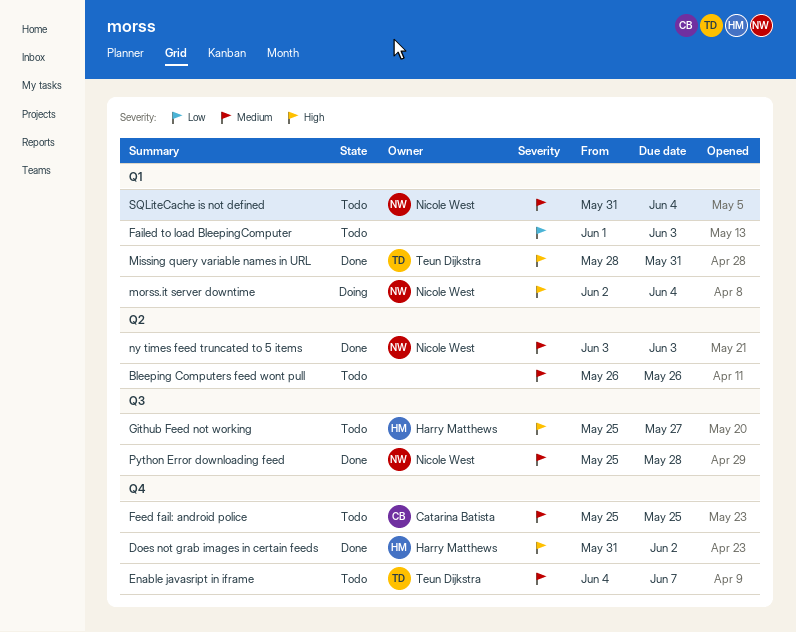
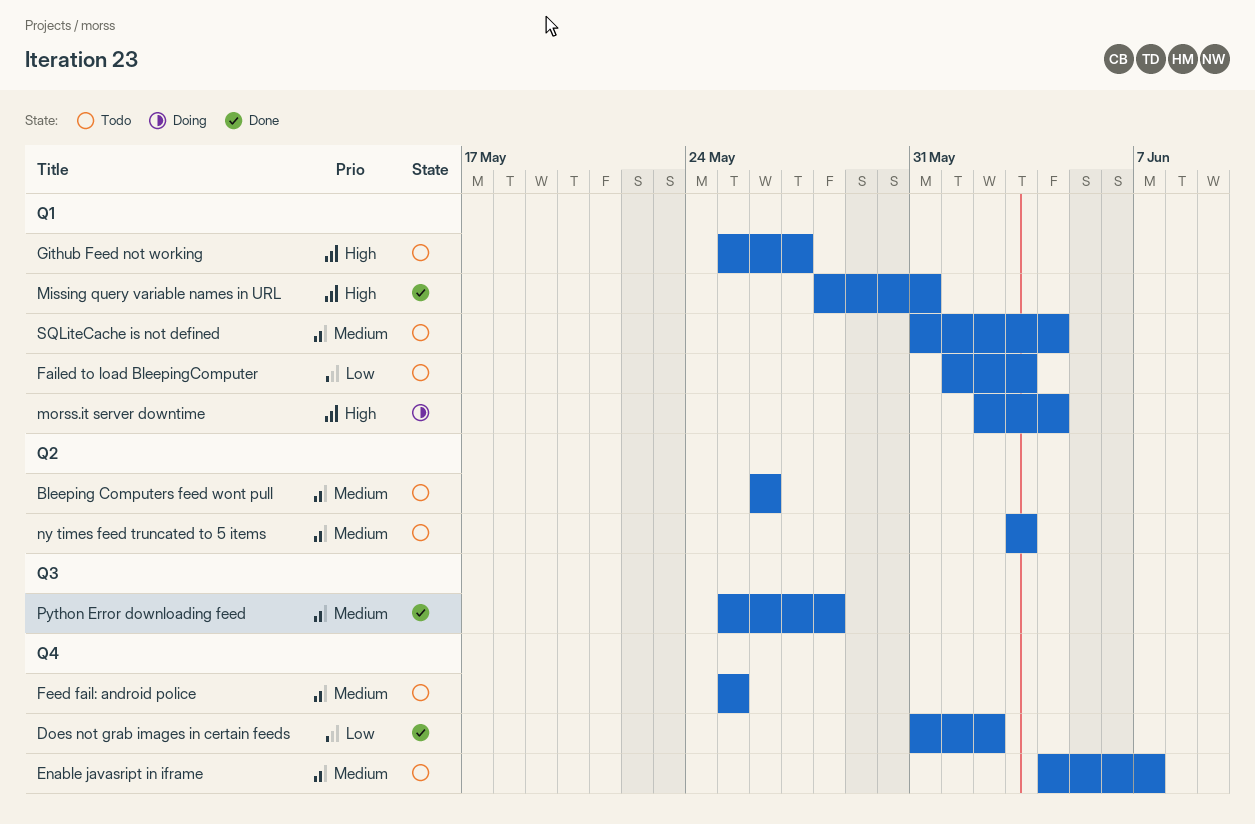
Does not grab images in certain feeds, priority: High -> Low
Github Feed not working, label: Q3 -> Q1
ny times feed truncated to 5 items, status: Done -> Todo

